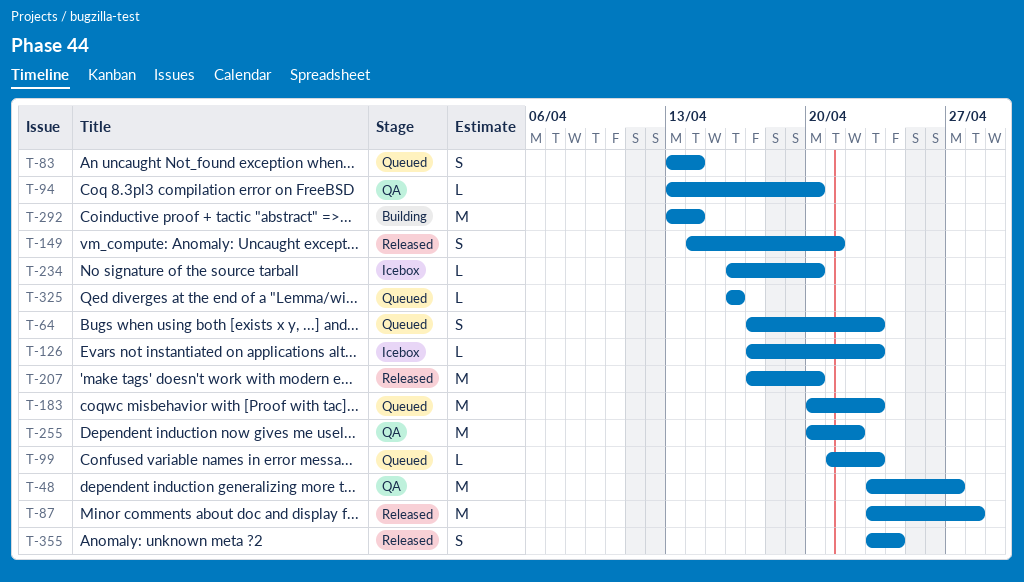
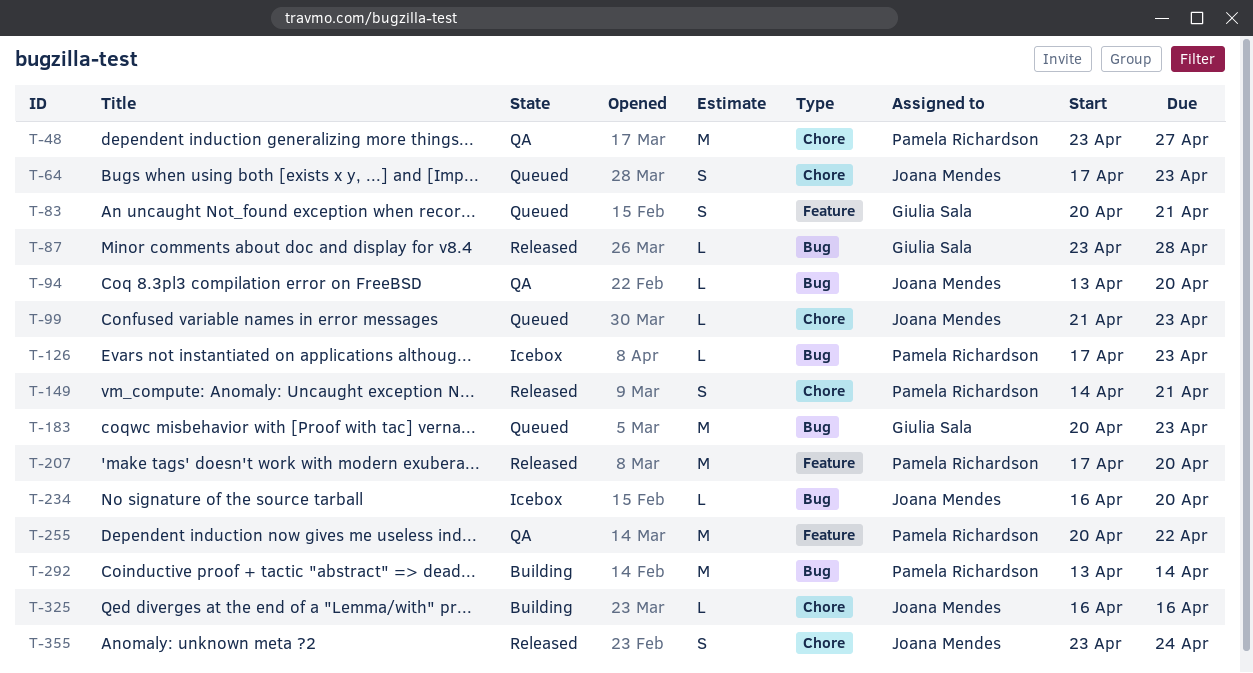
T-83, start: Apr 13 -> Apr 20
T-83, due: Apr 14 -> Apr 21
T-87, estimate: M -> L
T-325, status: Queued -> Building

